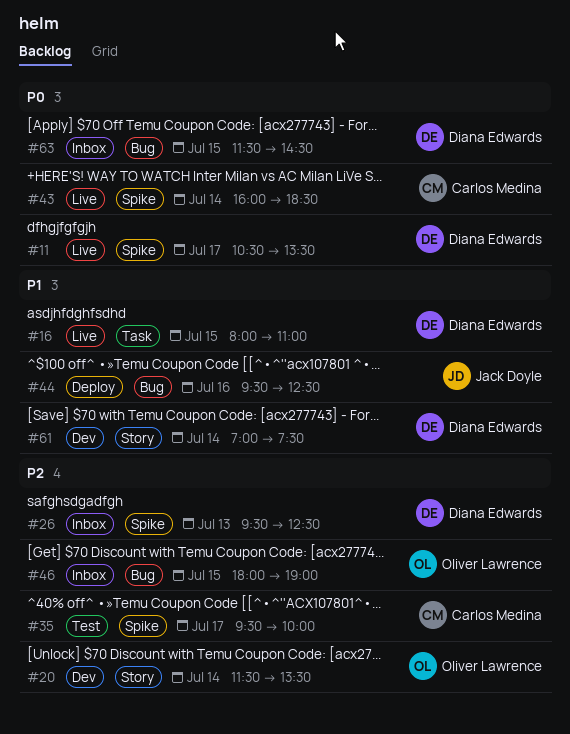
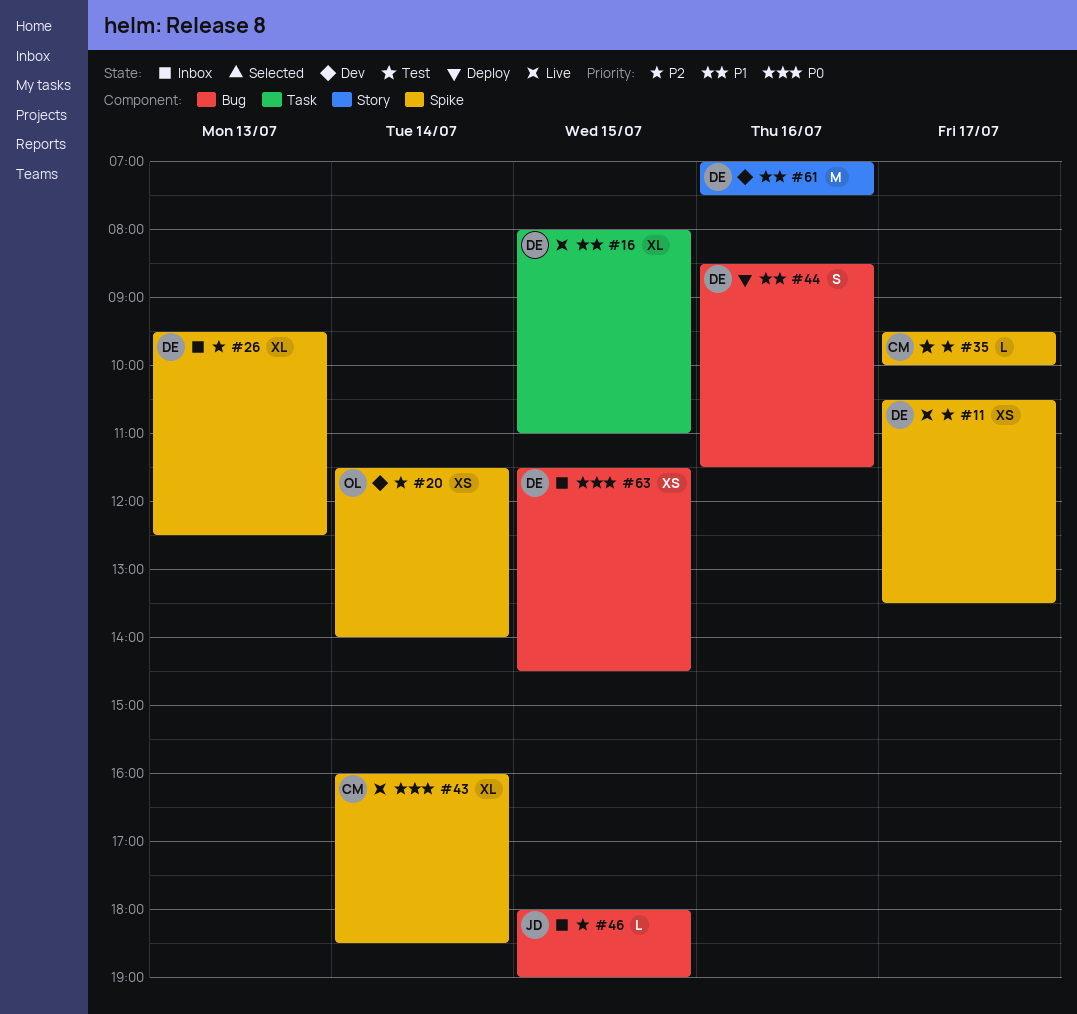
#11, priority: P0 -> P2
#20, label: Story -> Spike
#20, ends: 13:30 -> 14:00
#44, owner: Jack Doyle -> Diana Edwards
#44, begins: 09:30 -> 08:30
#44, ends: 12:30 -> 11:30
#46, owner: Oliver Lawrence -> Jack Doyle
#61, day: Jul 14 -> Jul 16

